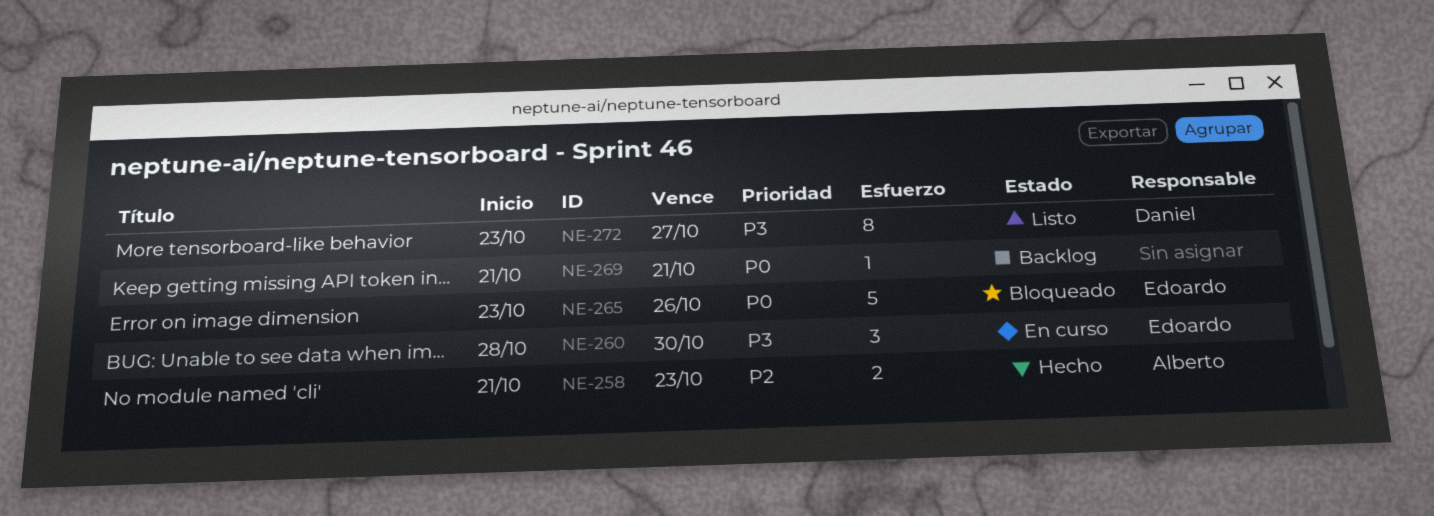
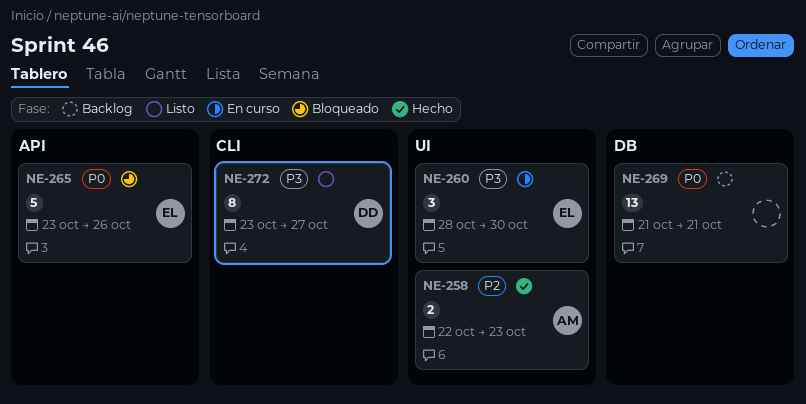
NE-258, start: Oct 21 -> Oct 22
NE-269, estimate: 1 -> 13

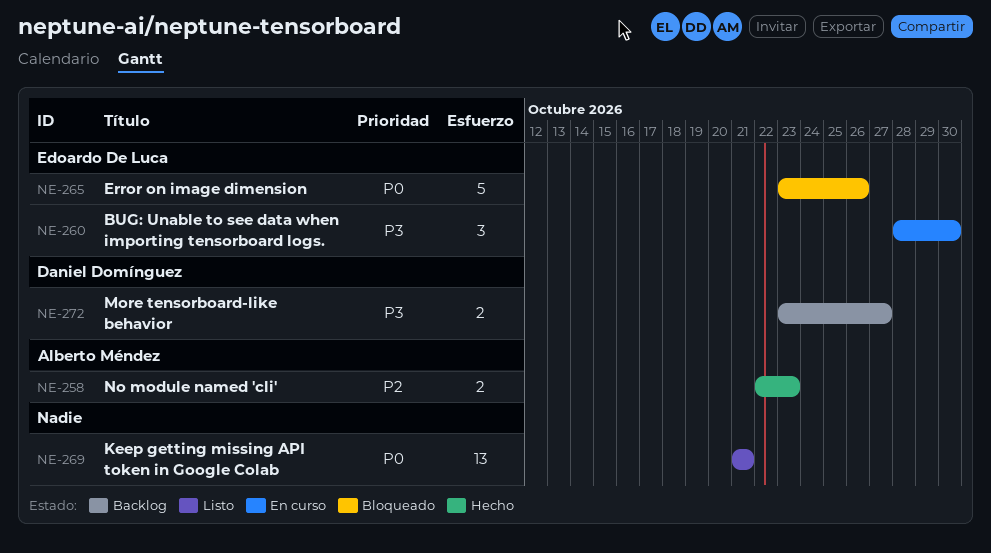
NE-269, status: Backlog -> Listo
NE-272, status: Listo -> Backlog
NE-272, estimate: 8 -> 2

